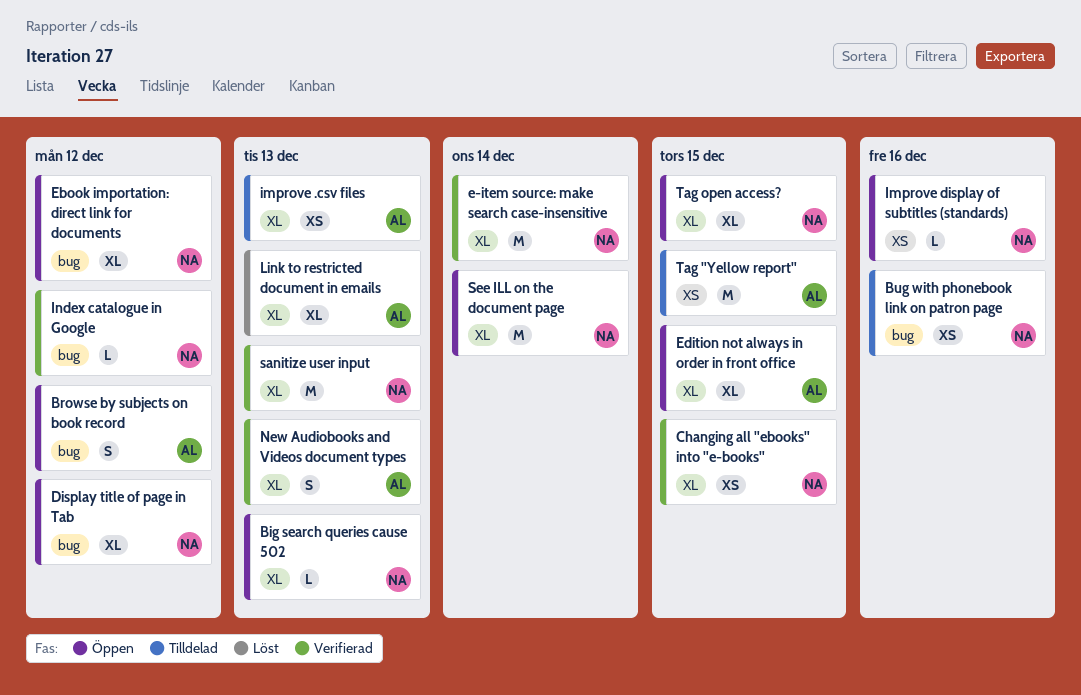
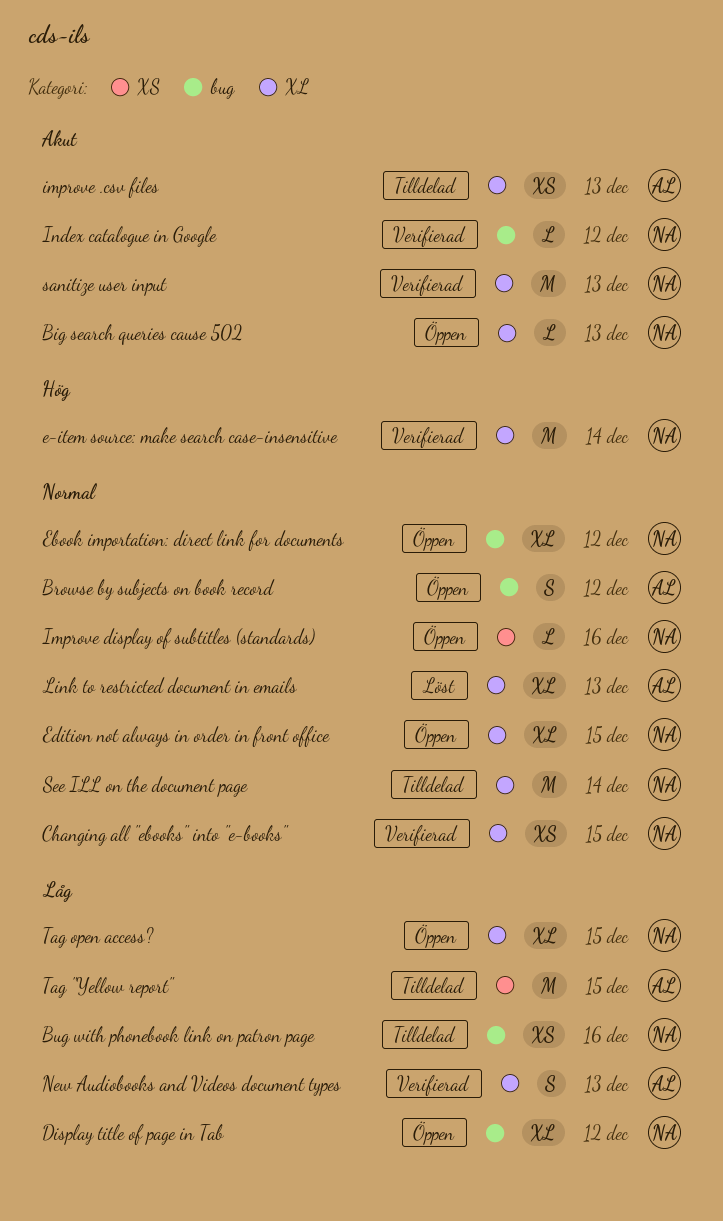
Edition not always in order in front office, owner: AL -> NA
See ILL on the document page, status: Öppen -> Tilldelad

